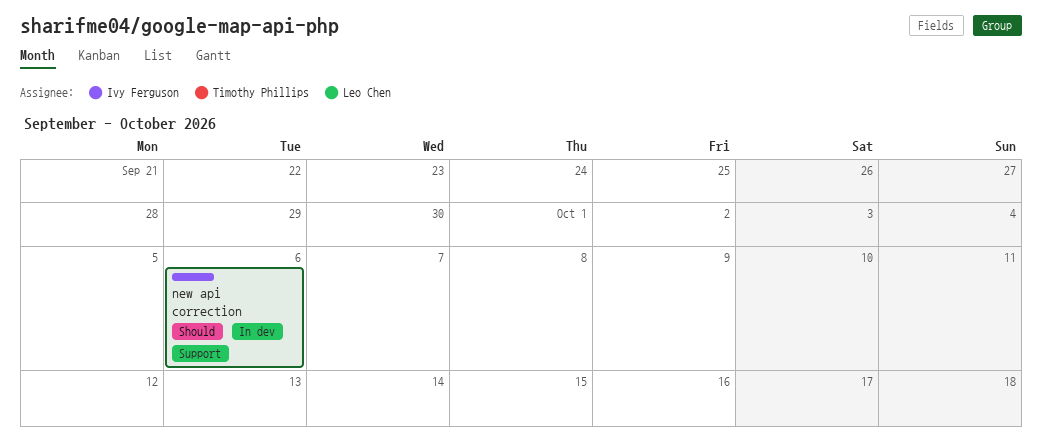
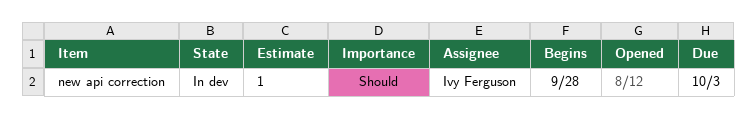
new api correction, due: Oct 6 -> Oct 3

